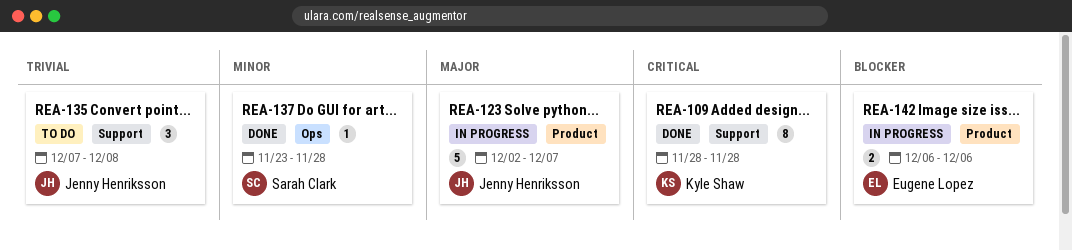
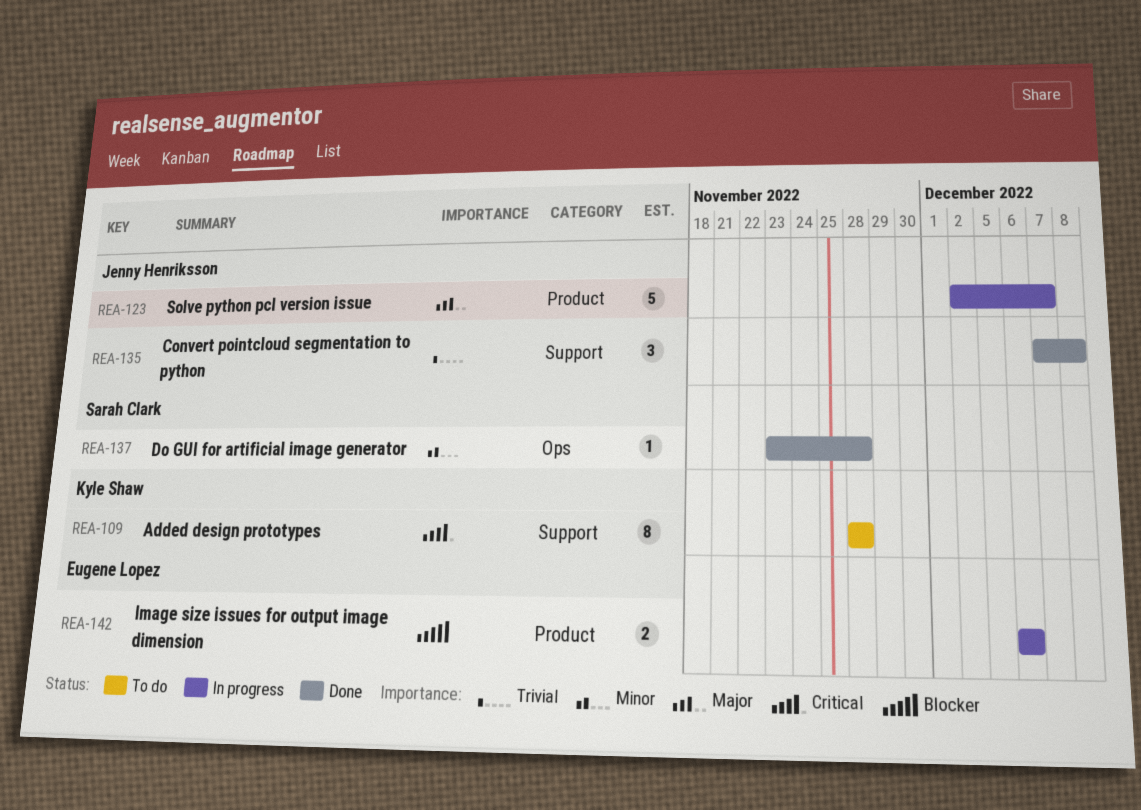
REA-109, status: Done -> To do
REA-135, status: To do -> Done

